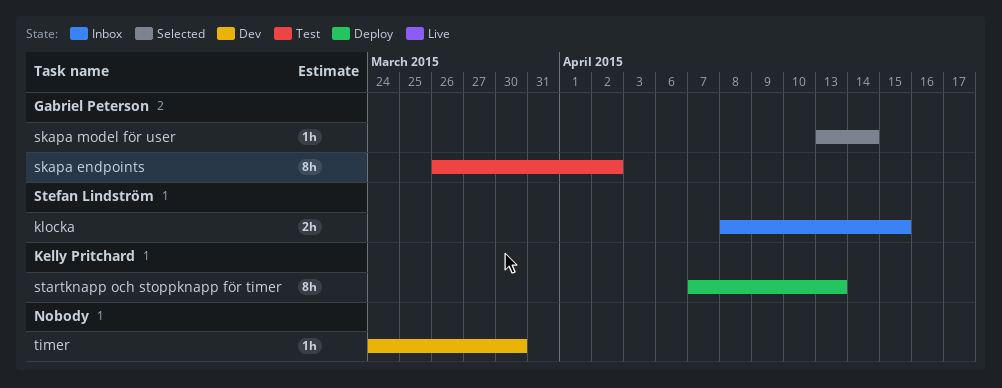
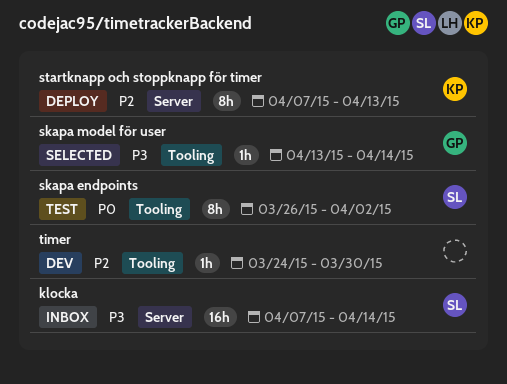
klocka, estimate: 2h -> 16h
klocka, start: Apr 8 -> Apr 7
klocka, due: Apr 15 -> Apr 14
skapa endpoints, owner: Gabriel Peterson -> Stefan Lindström

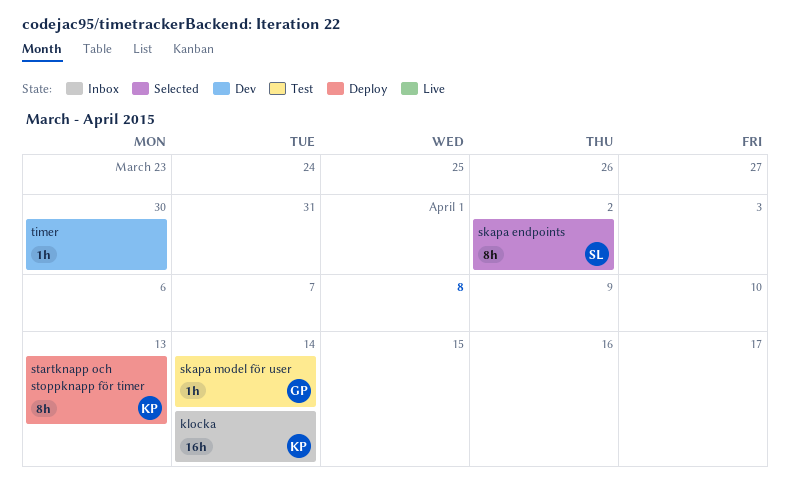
klocka, owner: SL -> KP
skapa endpoints, status: Test -> Selected
skapa model för user, status: Selected -> Test

